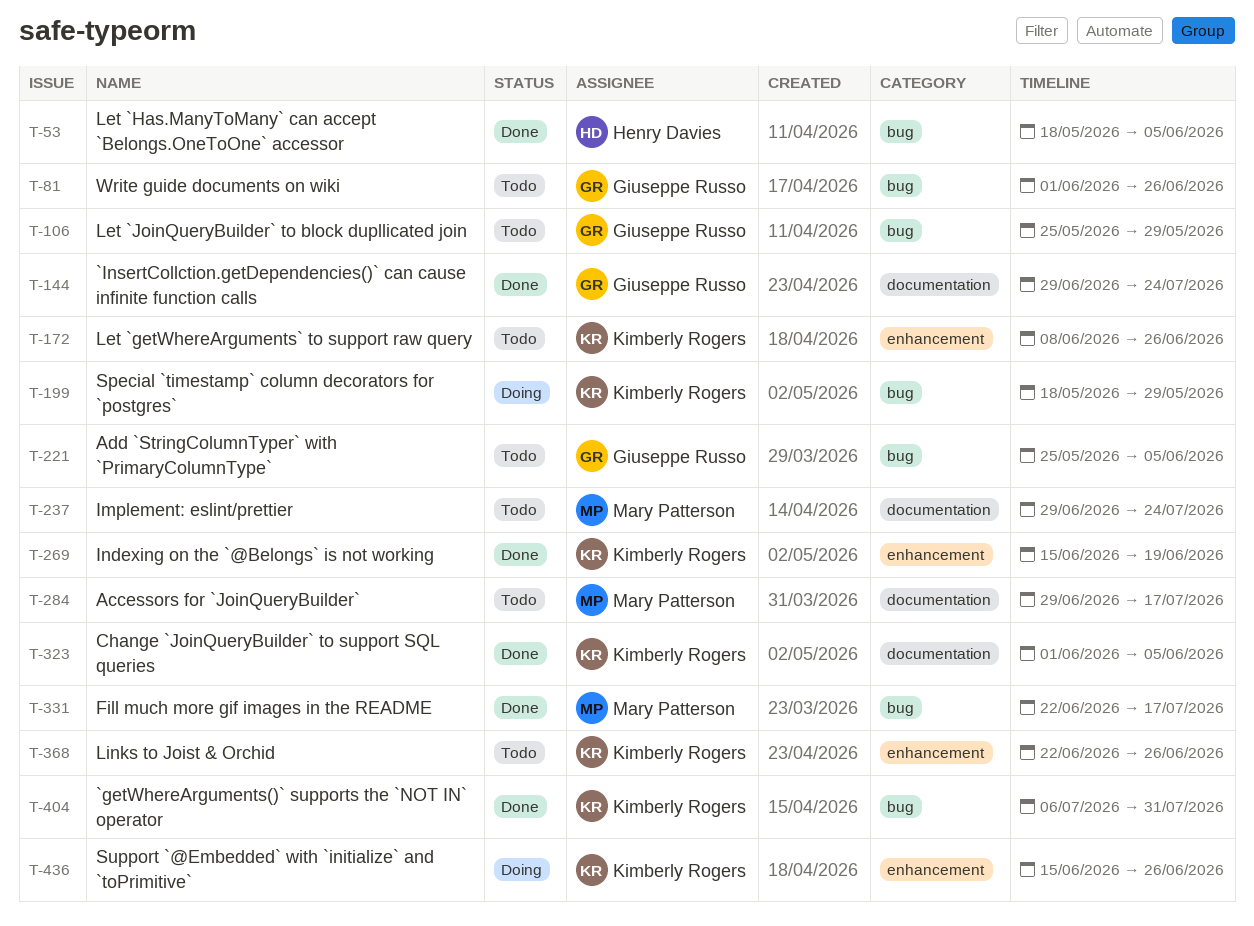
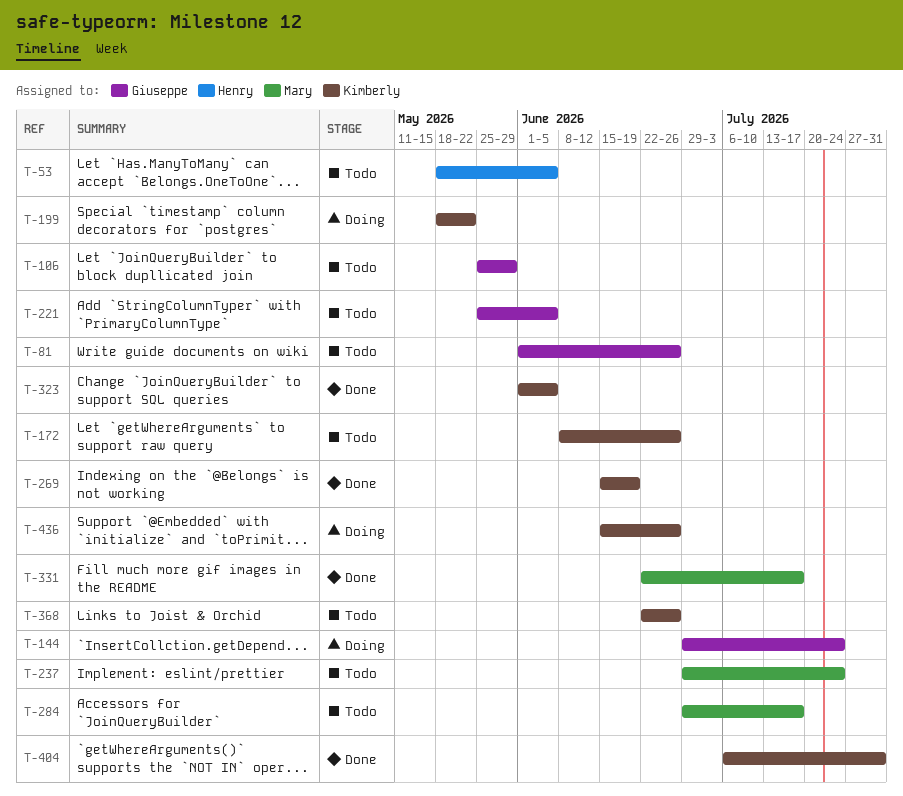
T-53, status: Done -> Todo
T-144, status: Done -> Doing
T-199, due: May 29 -> May 22

